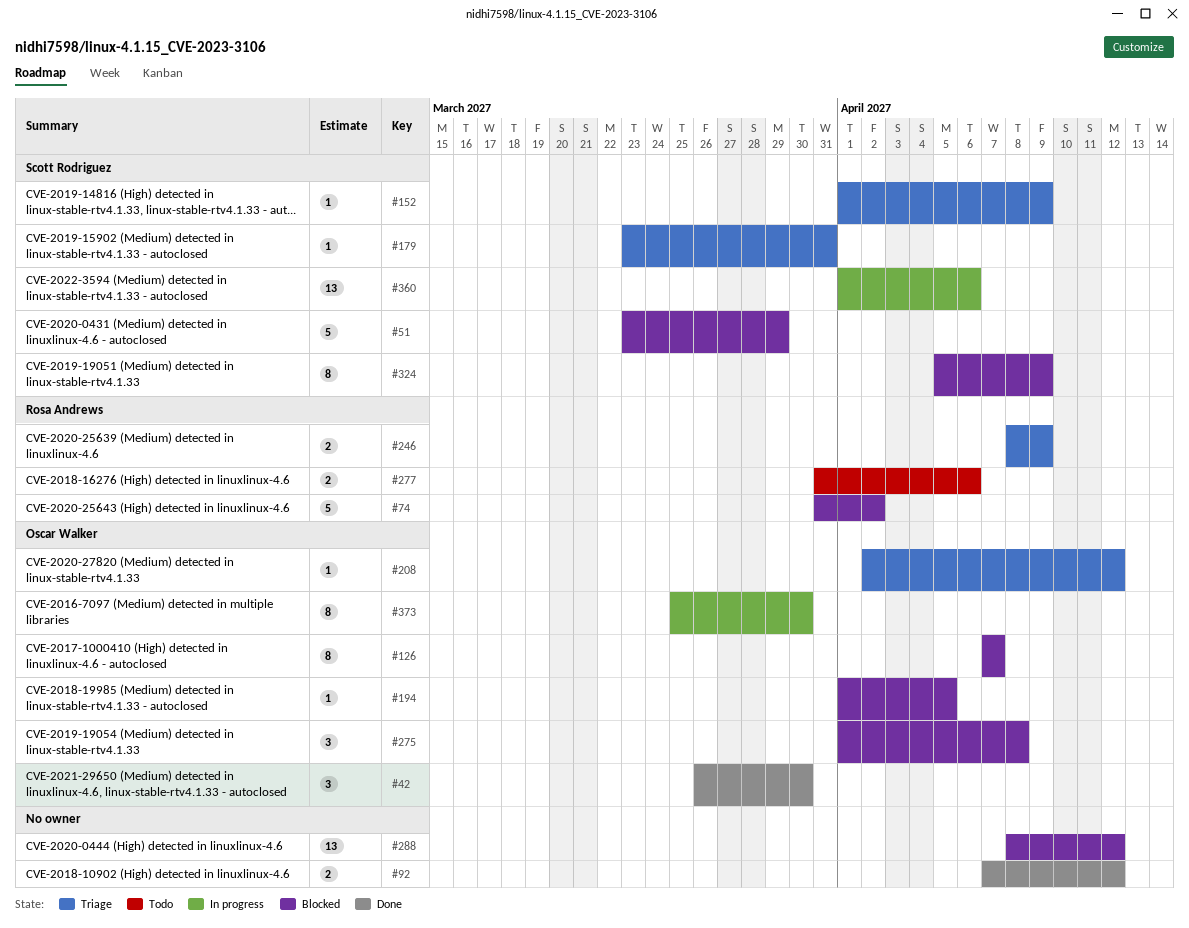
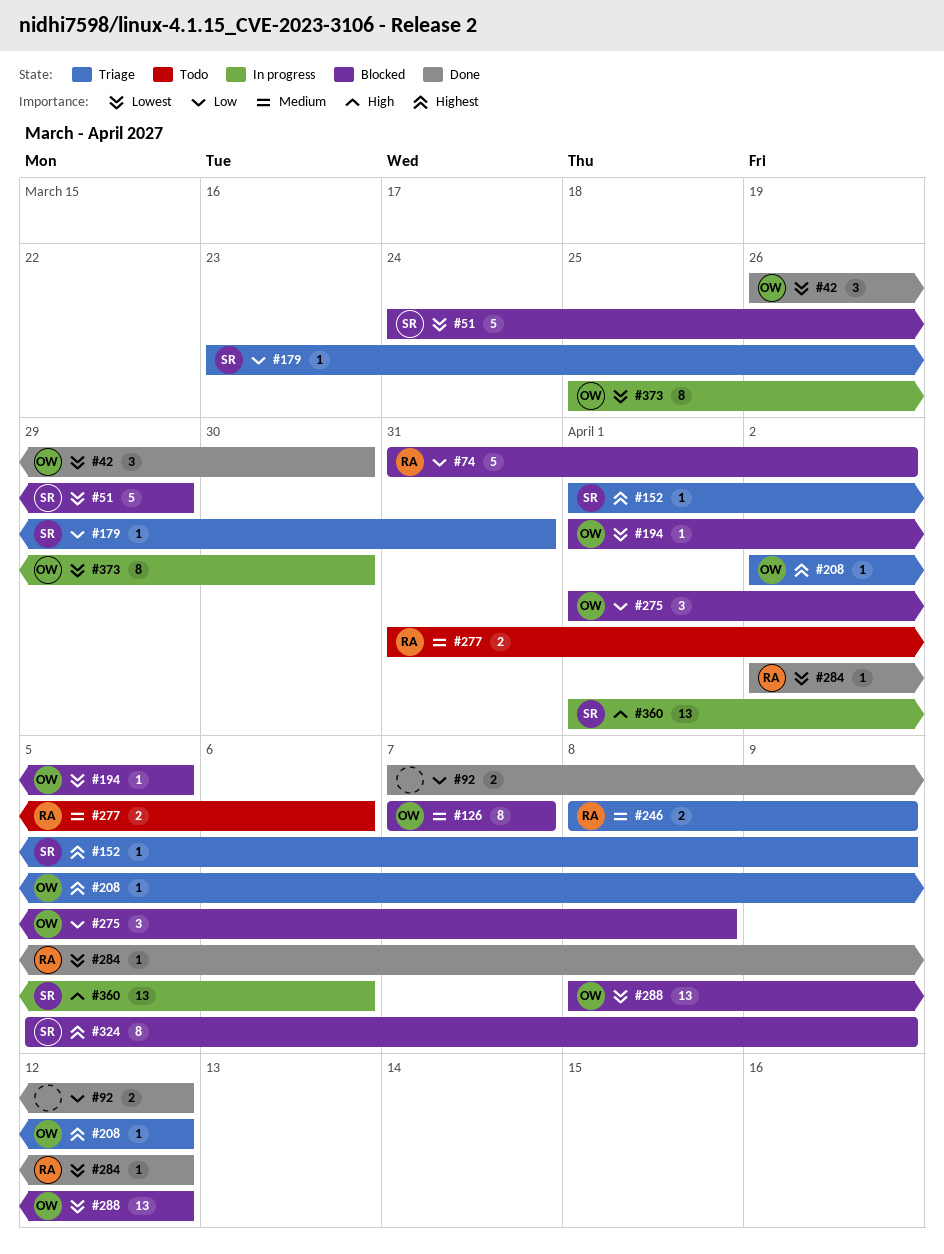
#51, start: Mar 23 -> Mar 24
#284: none -> present
#288, owner: none -> Oscar Walker

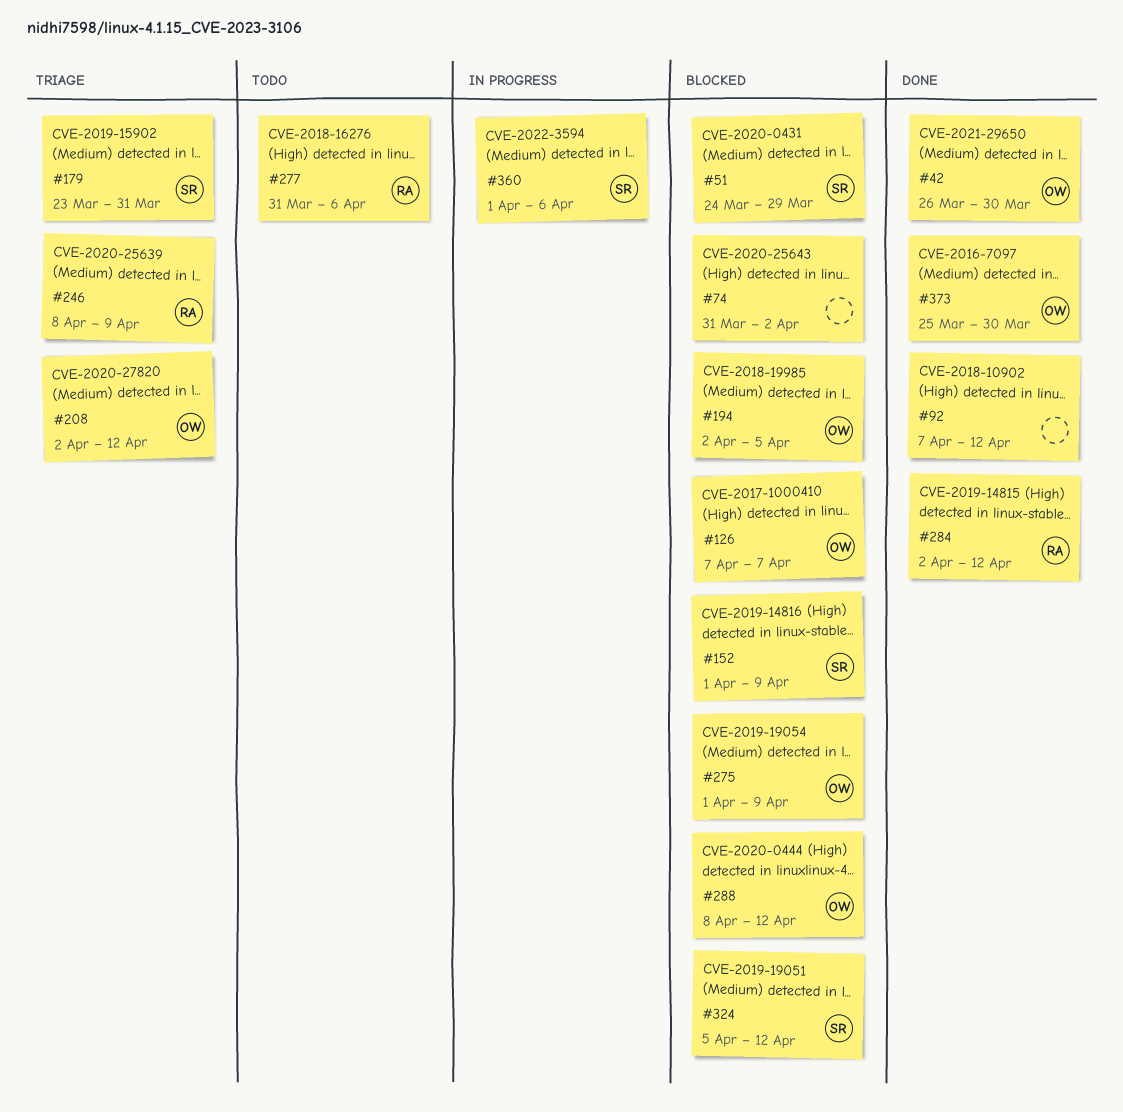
#74, owner: RA -> none
#152, status: Triage -> Blocked
#194, start: Apr 1 -> Apr 2
#275, due: Apr 8 -> Apr 9
#324, due: Apr 9 -> Apr 12
#373, status: In progress -> Done

